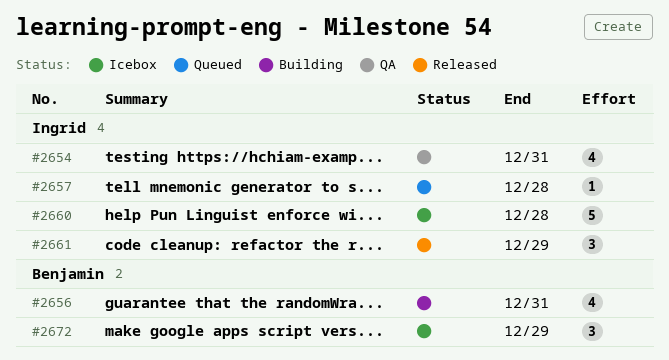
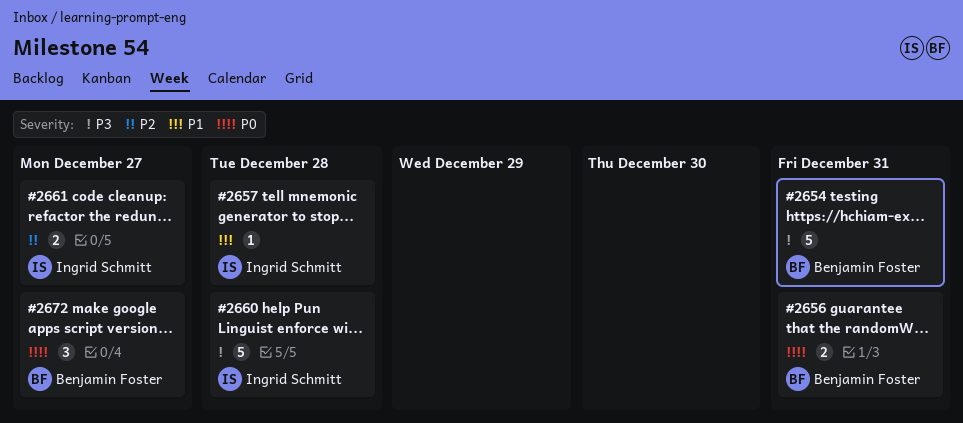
#2654, owner: Ingrid Schmitt -> Benjamin Foster
#2654, estimate: 4 -> 5
#2656, estimate: 4 -> 2
#2661, estimate: 3 -> 2
#2661, due: Dec 29 -> Dec 27
#2672, due: Dec 29 -> Dec 27

